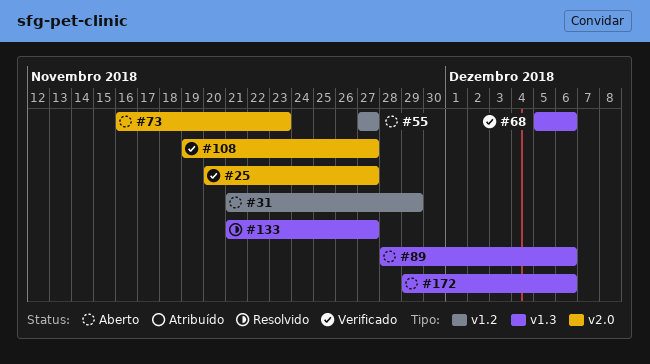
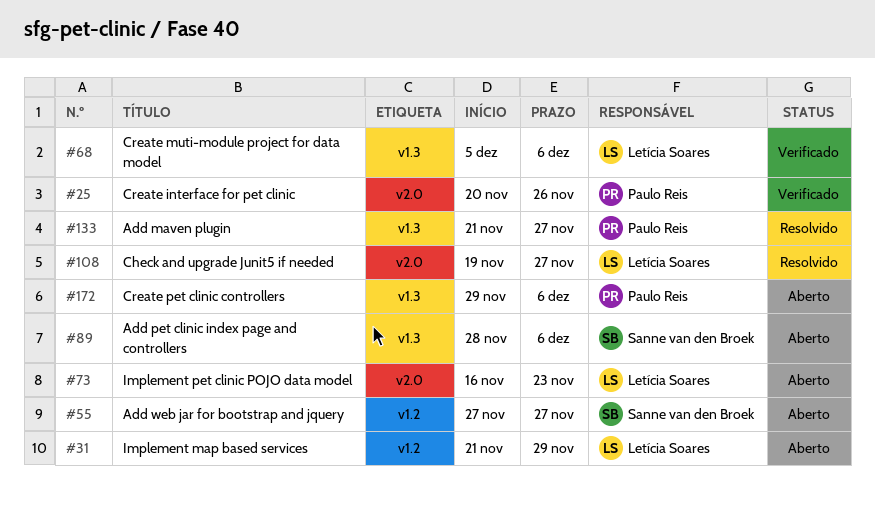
#25, due: Nov 27 -> Nov 26
#108, status: Verificado -> Resolvido

